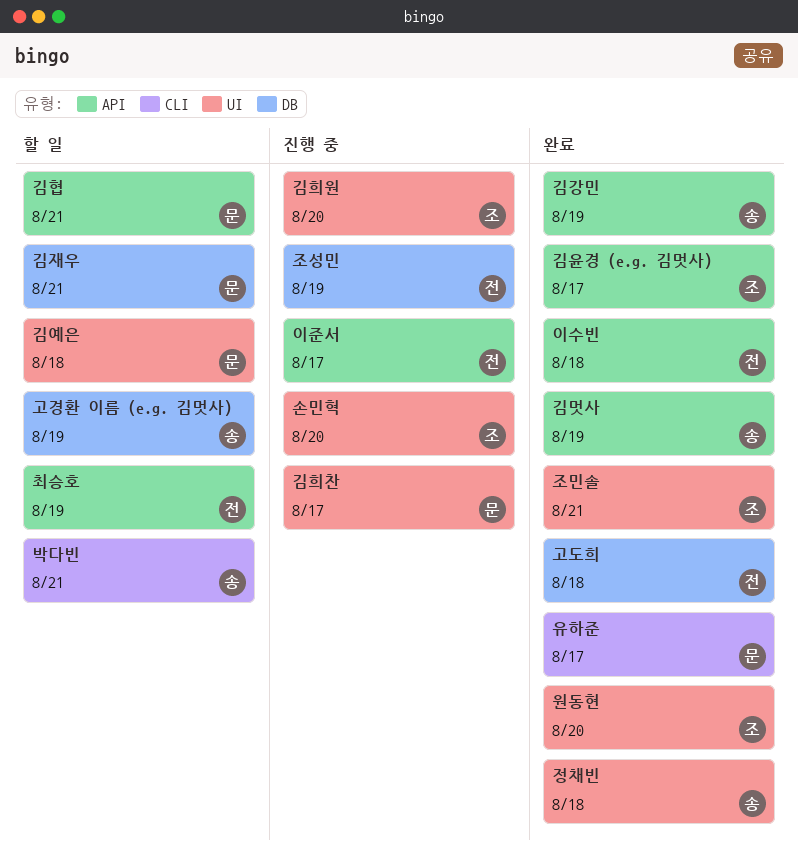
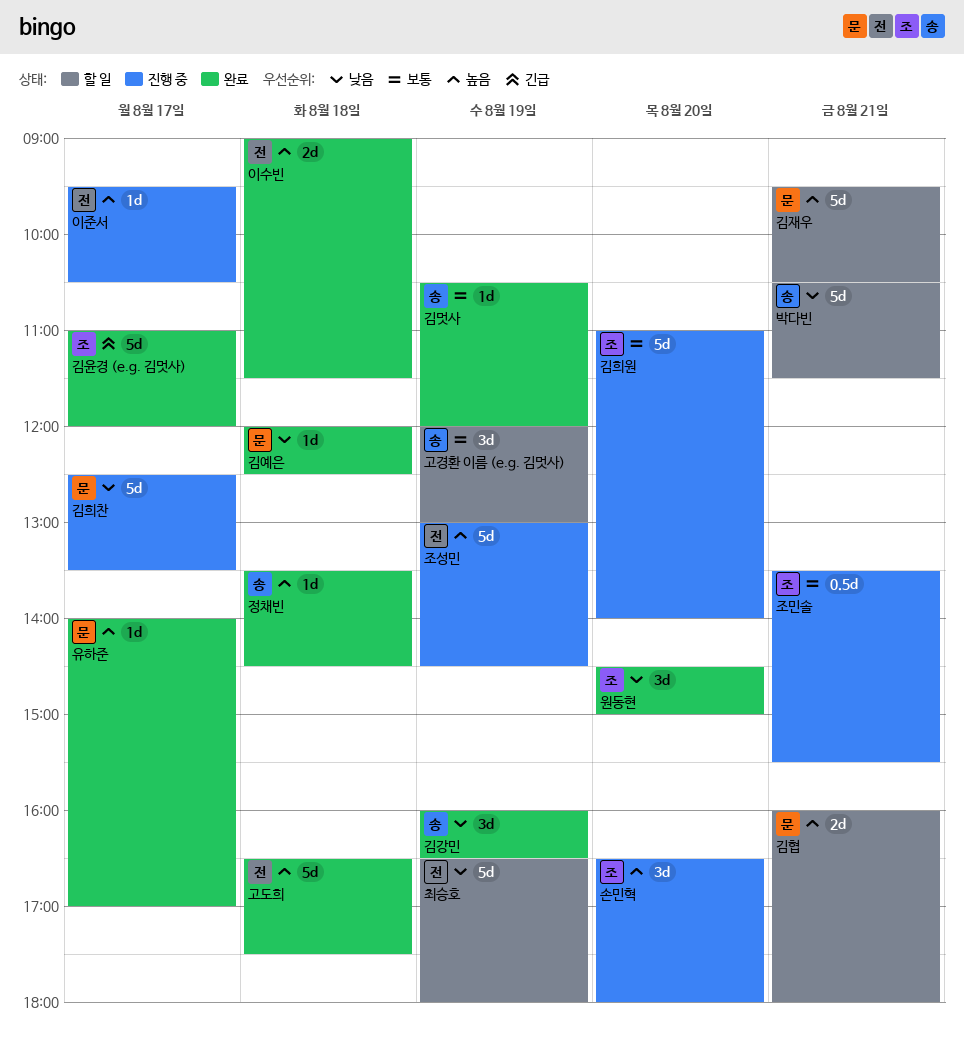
김예은, status: 할 일 -> 완료
조민솔, status: 완료 -> 진행 중

